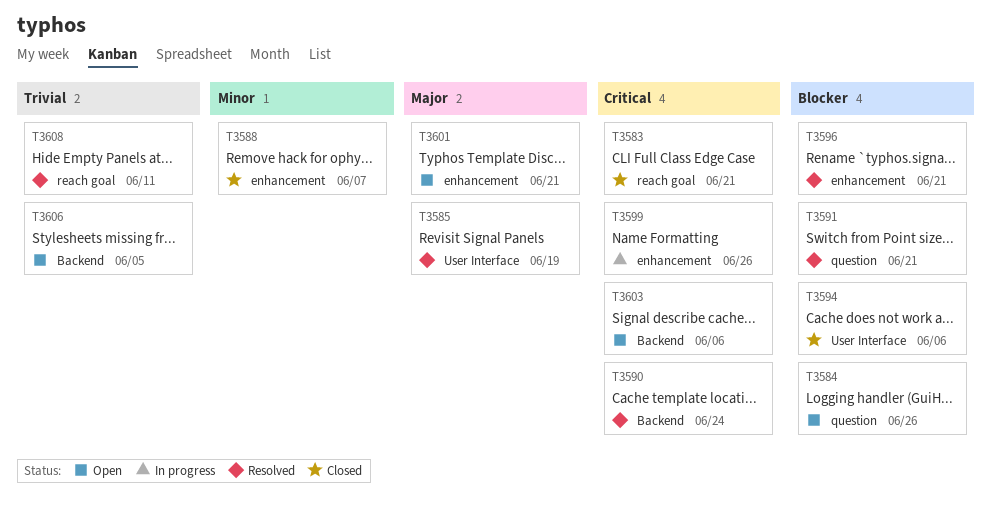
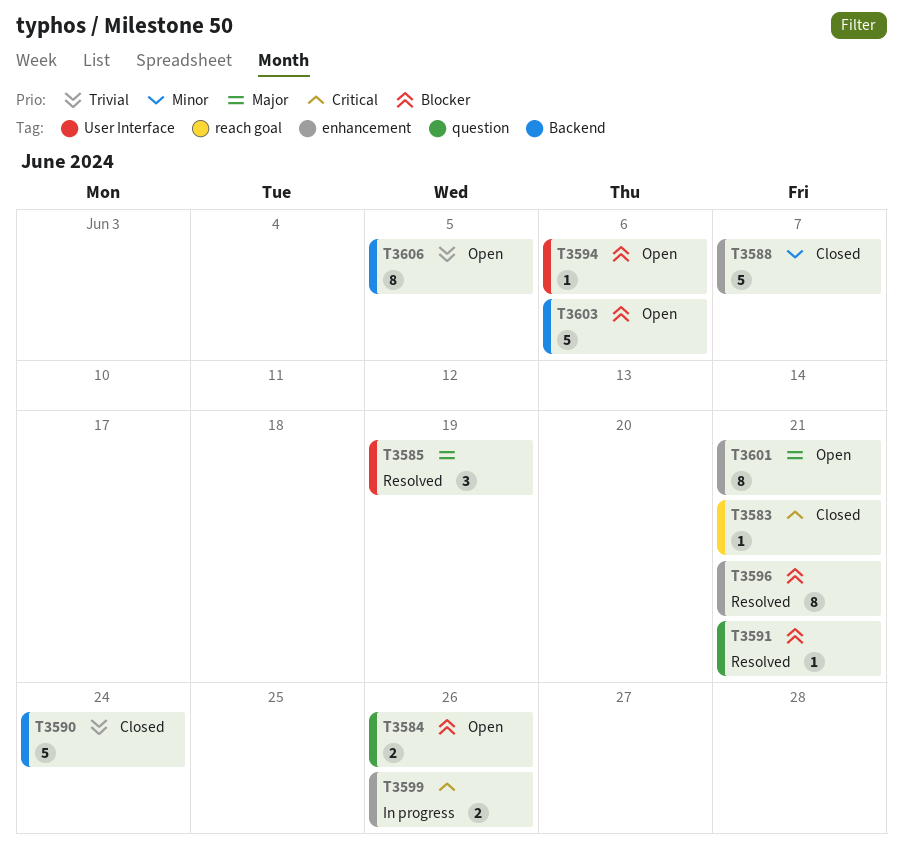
T3590, status: Resolved -> Closed
T3590, priority: Critical -> Trivial
T3594, status: Closed -> Open
T3603, priority: Critical -> Blocker
T3608: present -> none

